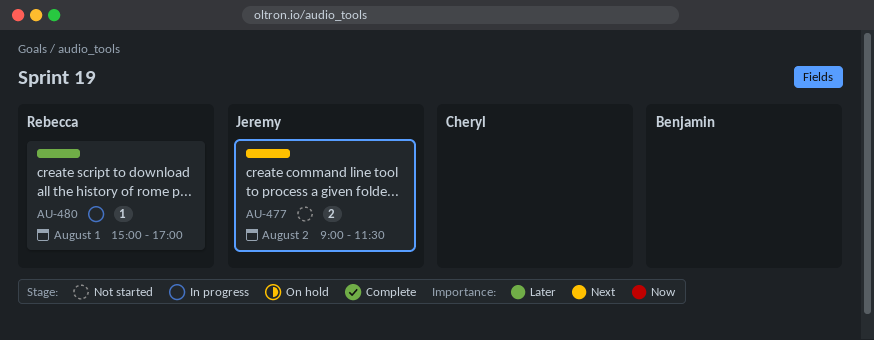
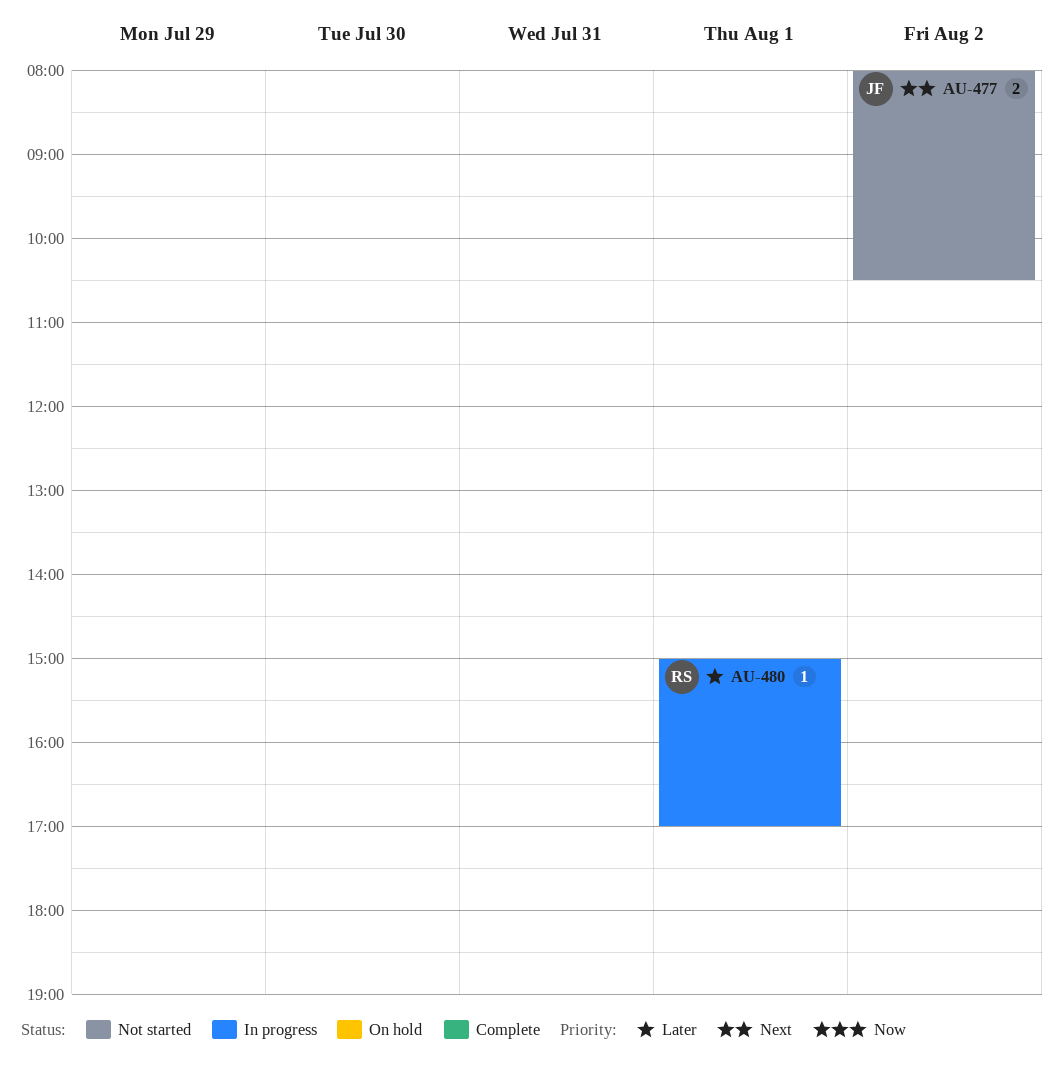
AU-477, begins: 09:00 -> 08:00
AU-477, ends: 11:30 -> 10:30

